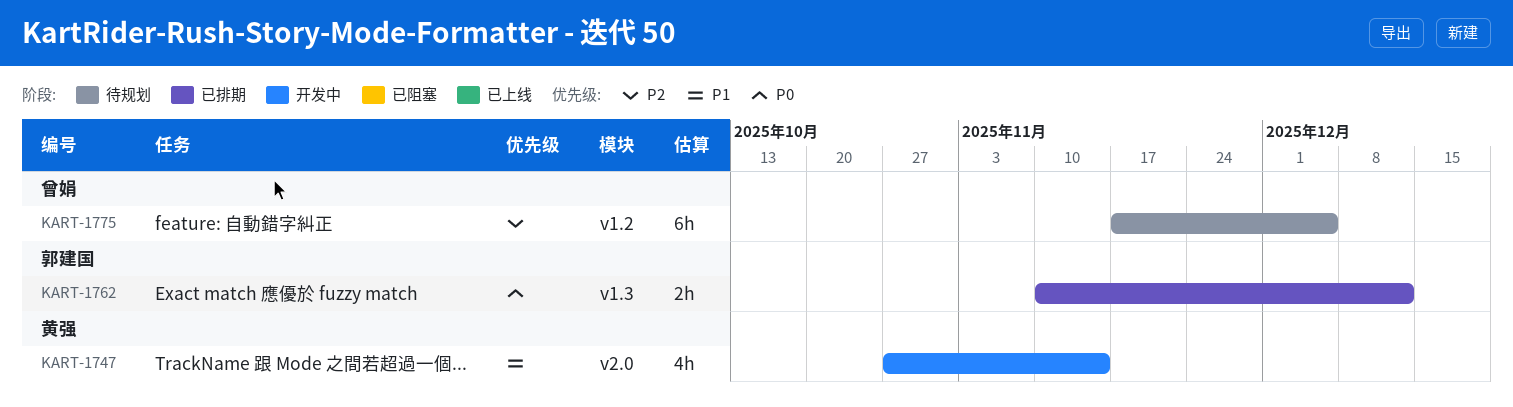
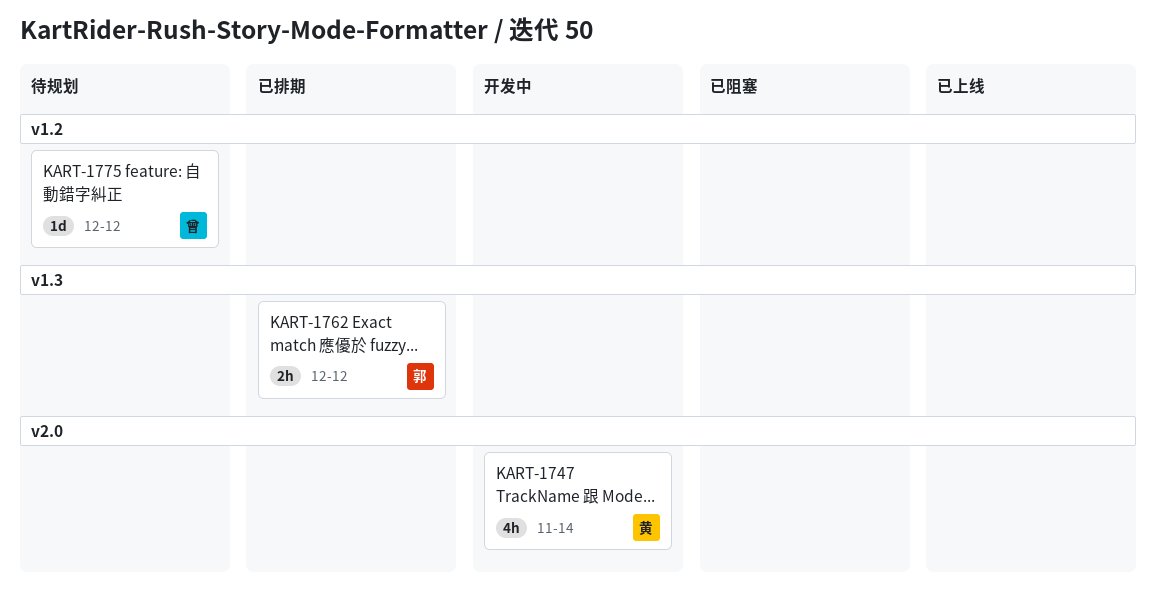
KART-1775, estimate: 6h -> 1d
KART-1775, due: Dec 5 -> Dec 12

